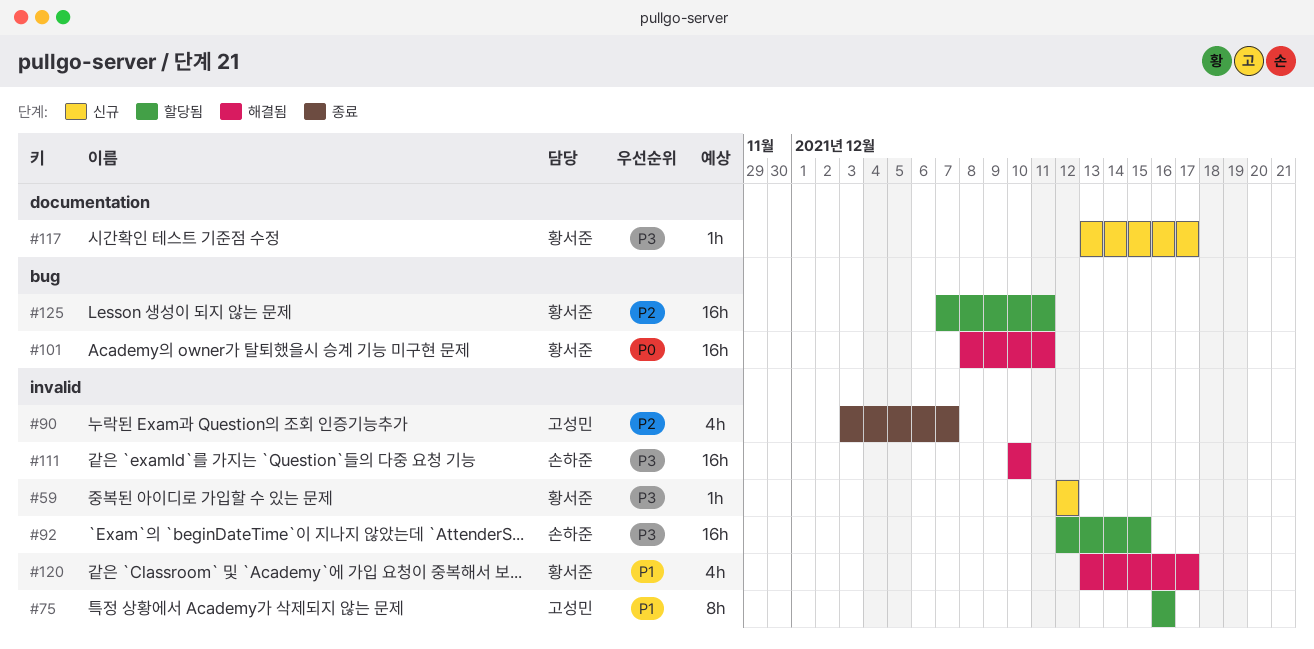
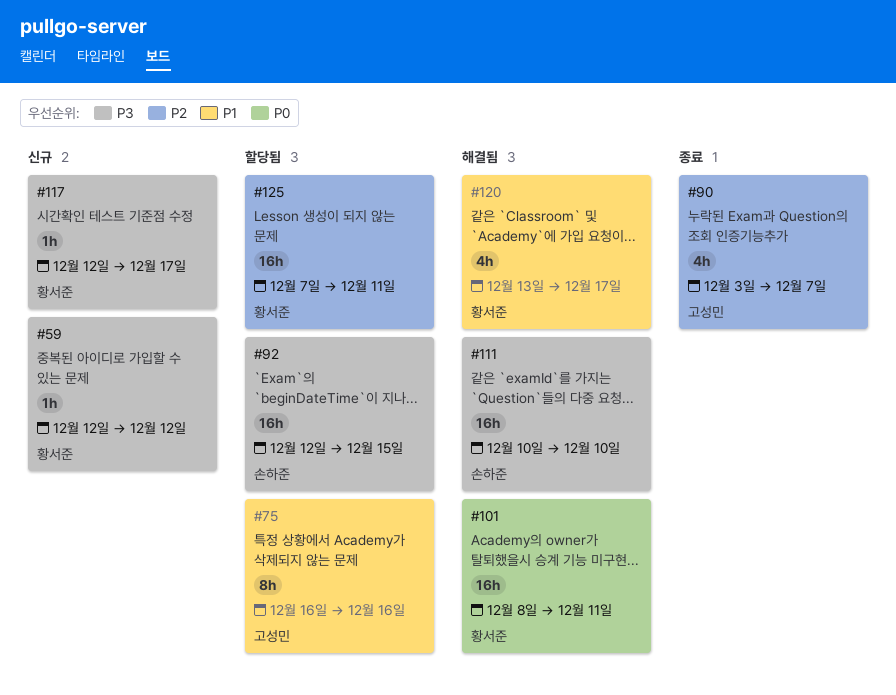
#117, start: Dec 13 -> Dec 12

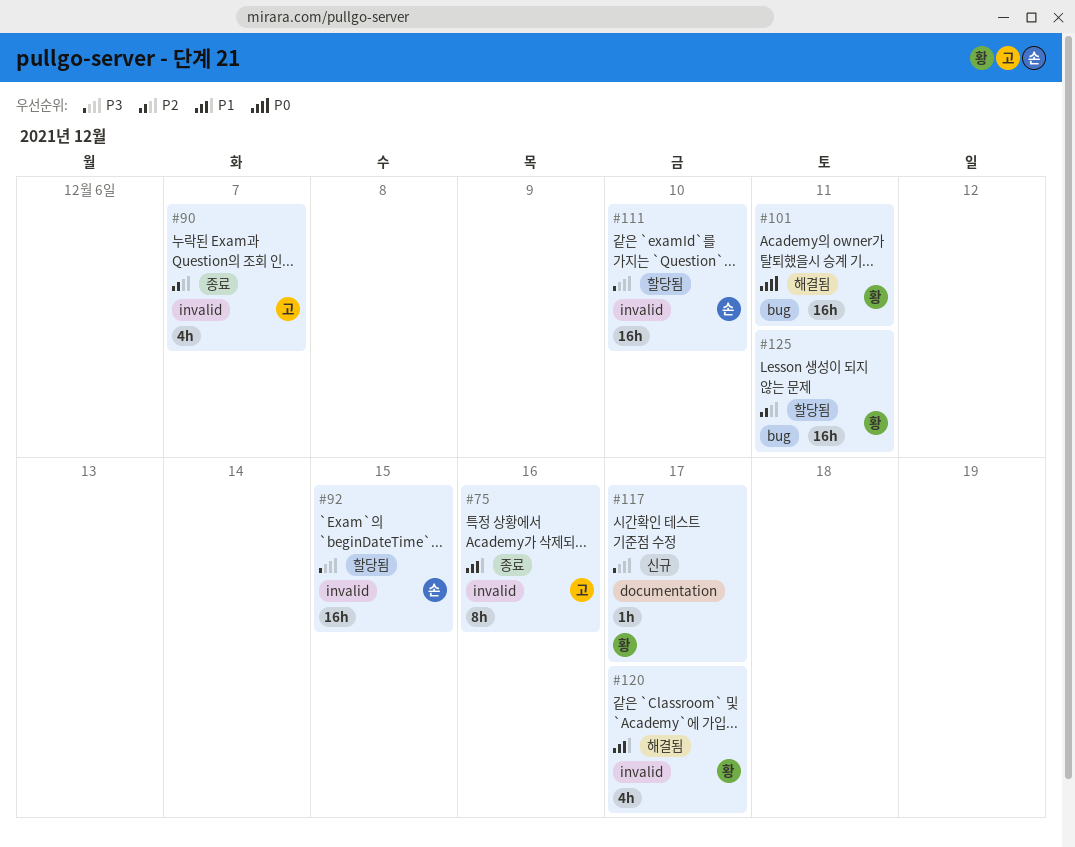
#59: present -> none
#75, status: 할당됨 -> 종료
#111, status: 해결됨 -> 할당됨

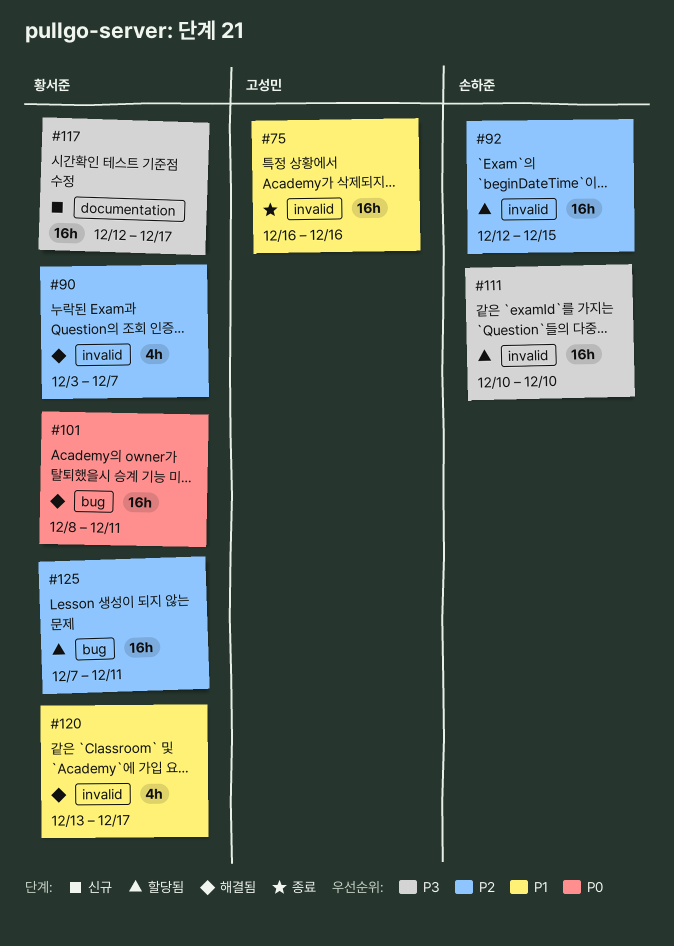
#75, estimate: 8h -> 16h
#90, status: 종료 -> 해결됨
#90, owner: 고성민 -> 황서준
#92, priority: P3 -> P2
#117, estimate: 1h -> 16h

